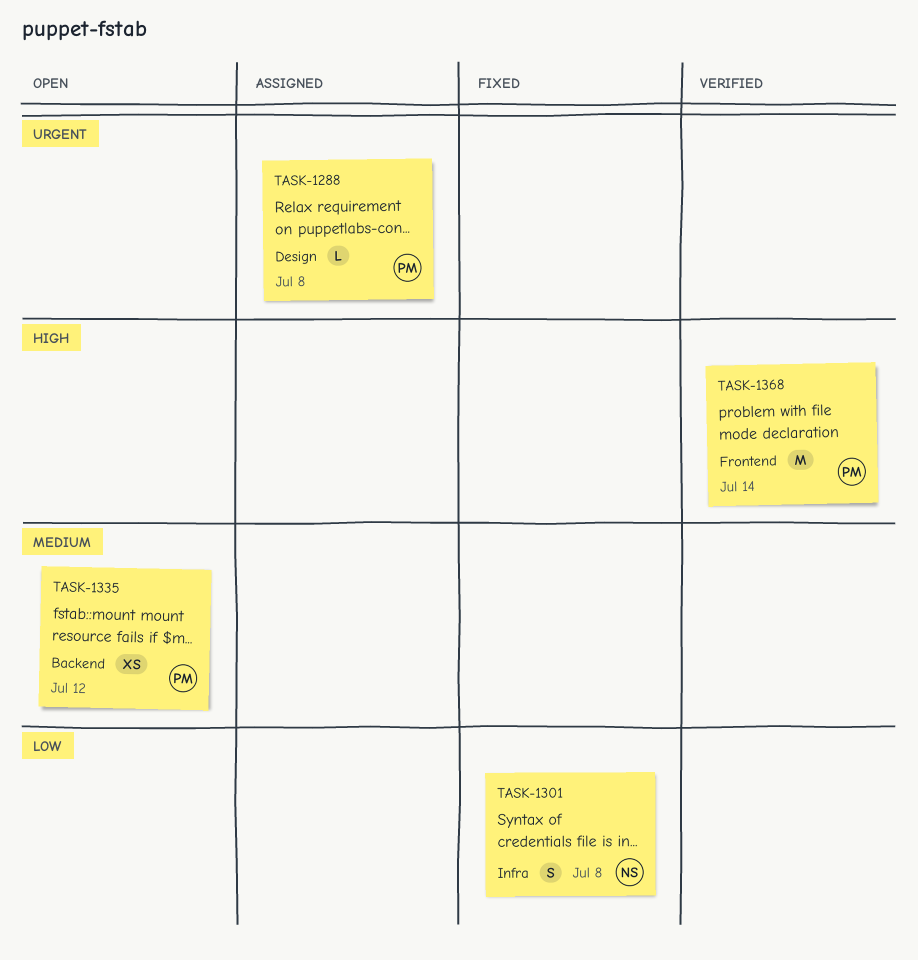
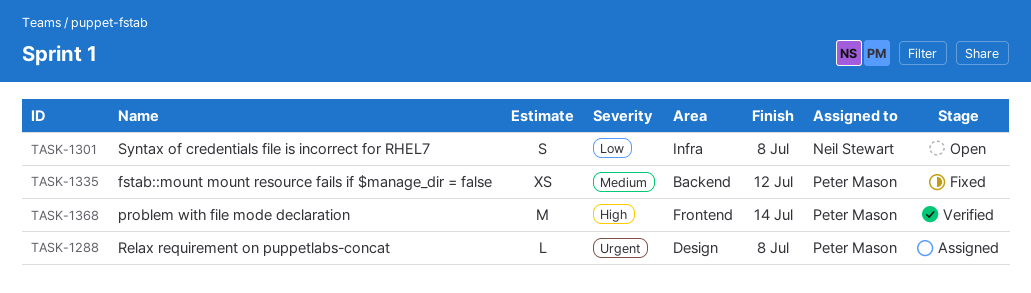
TASK-1301, status: Fixed -> Open
TASK-1335, status: Open -> Fixed

